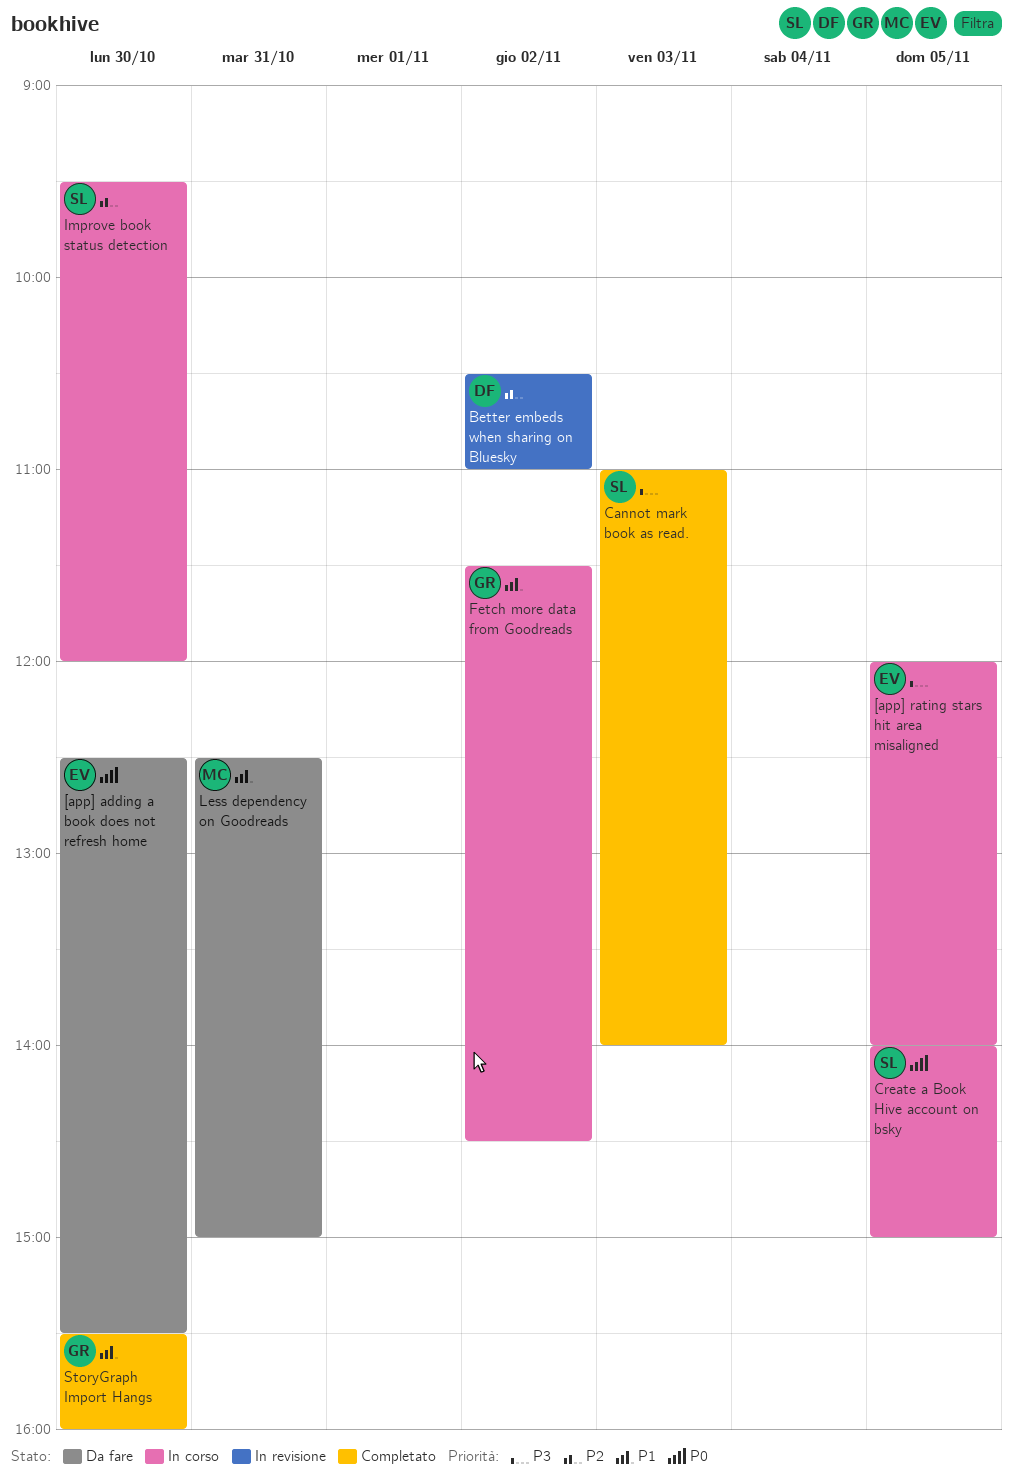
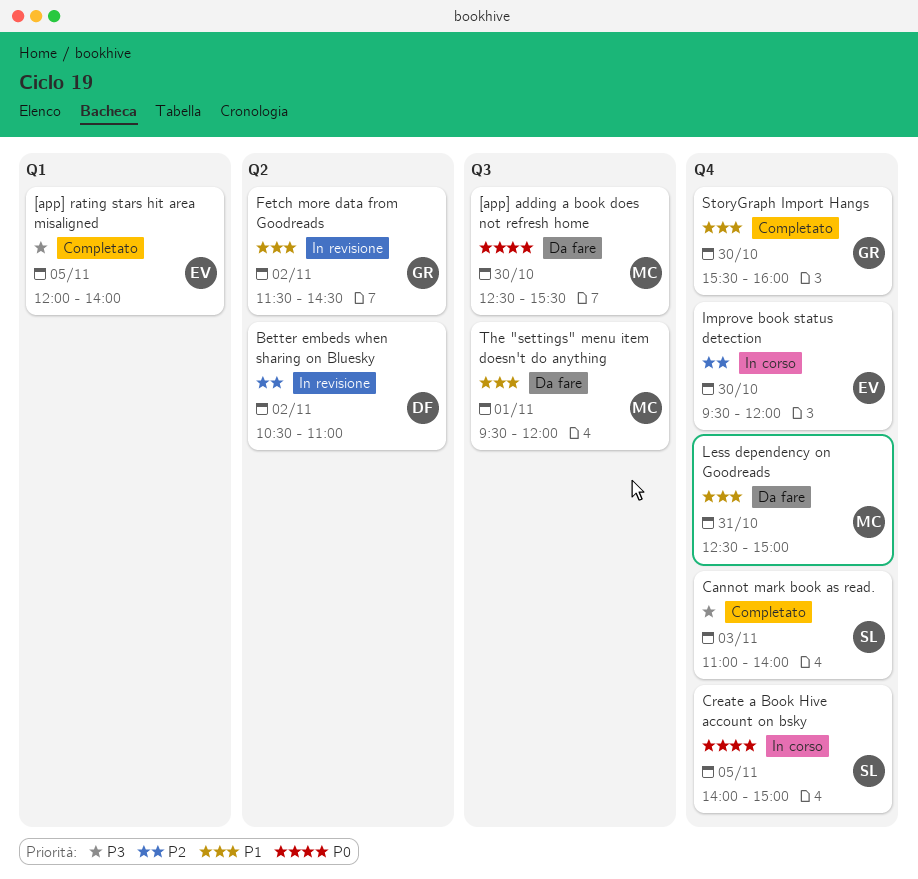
[app] adding a book does not refresh home, owner: EV -> MC
[app] rating stars hit area misaligned, status: In corso -> Completato
Fetch more data from Goodreads, status: In corso -> In revisione
Improve book status detection, owner: SL -> EV
The "settings" menu item doesn't do anything: none -> present

